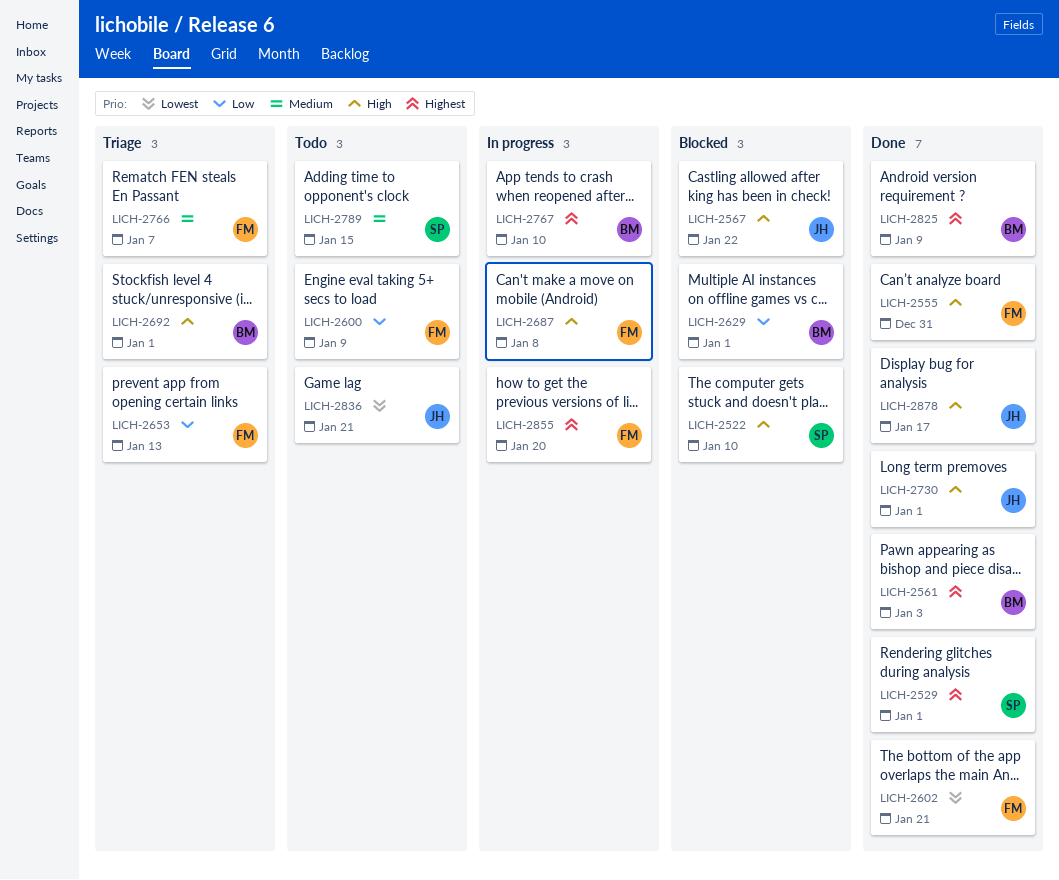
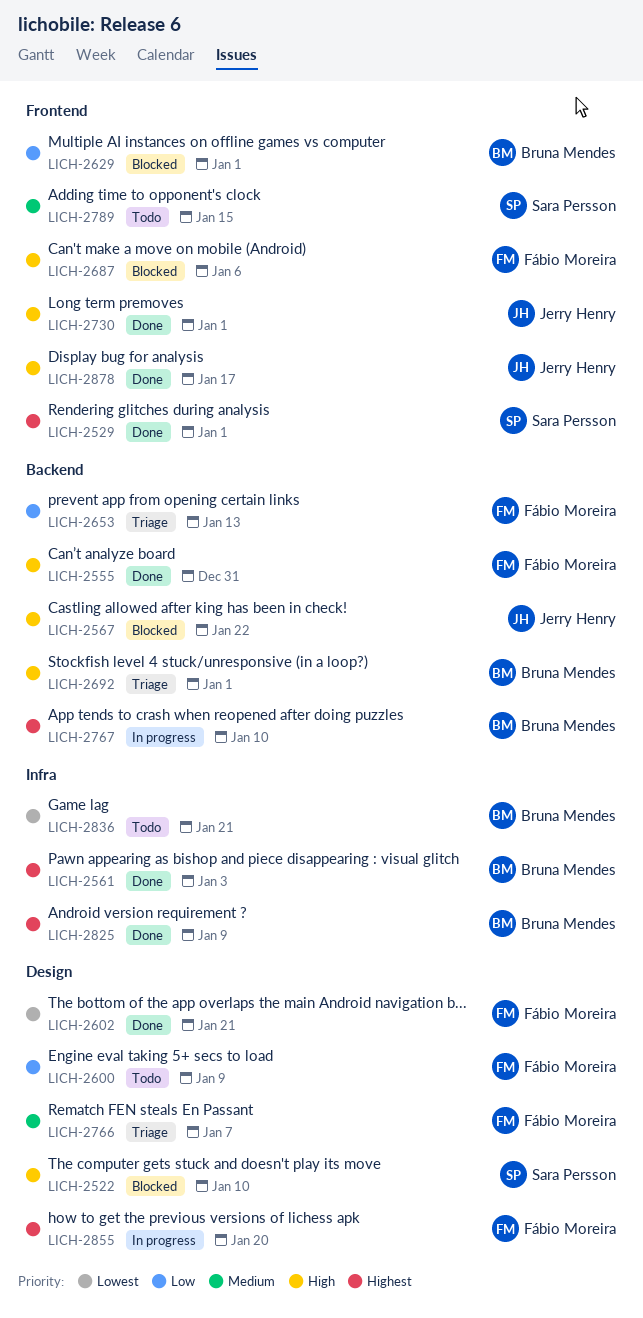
LICH-2687, status: In progress -> Blocked
LICH-2687, due: Jan 8 -> Jan 6
LICH-2836, owner: Jerry Henry -> Bruna Mendes

